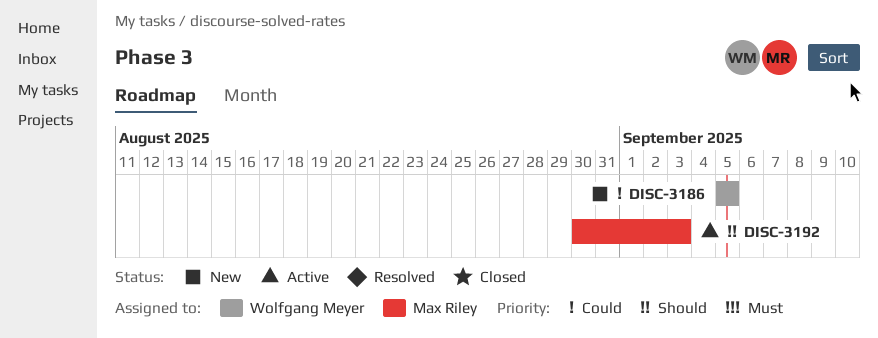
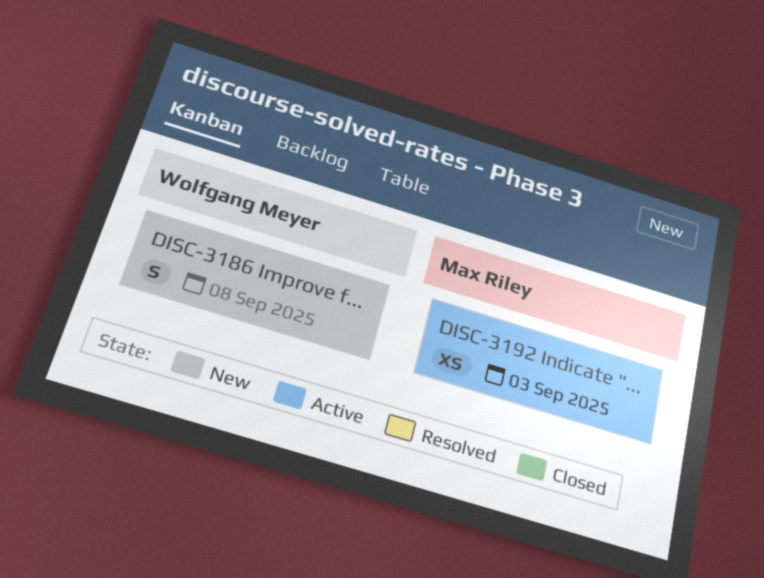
DISC-3186, due: Sep 5 -> Sep 8

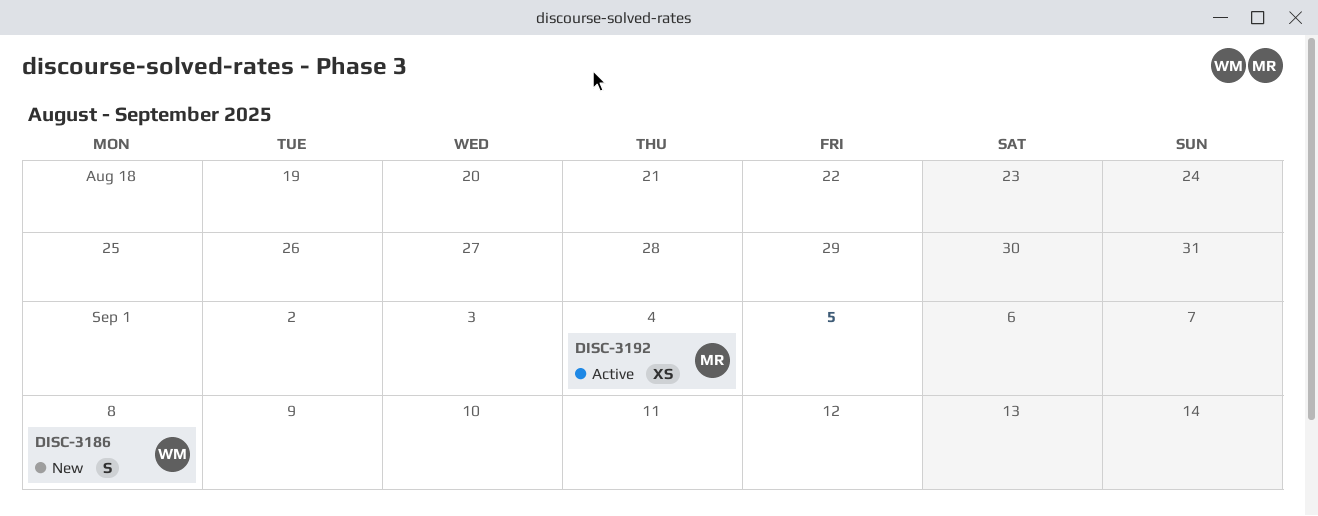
DISC-3192, due: Sep 3 -> Sep 4

